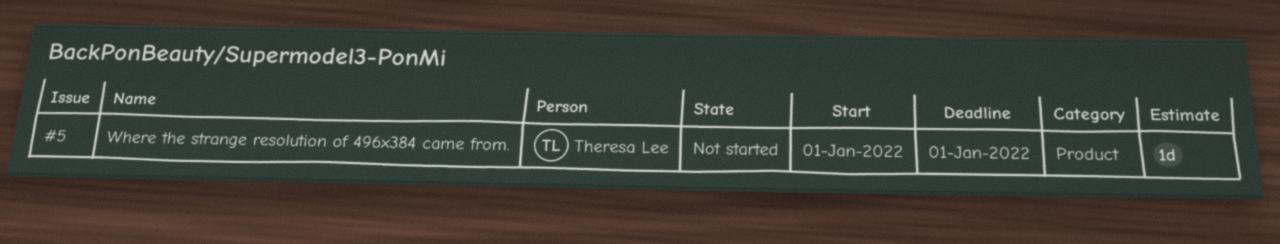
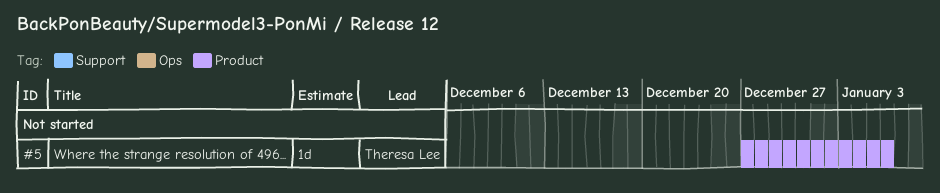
#5, start: Jan 1 -> Dec 27
#5, due: Jan 1 -> Jan 6

